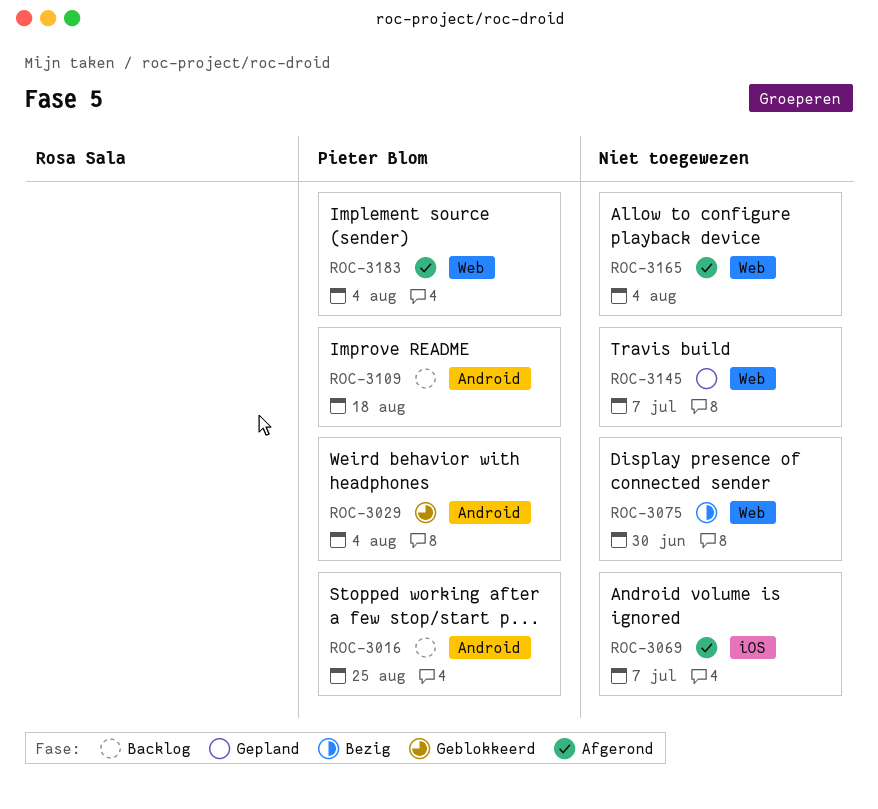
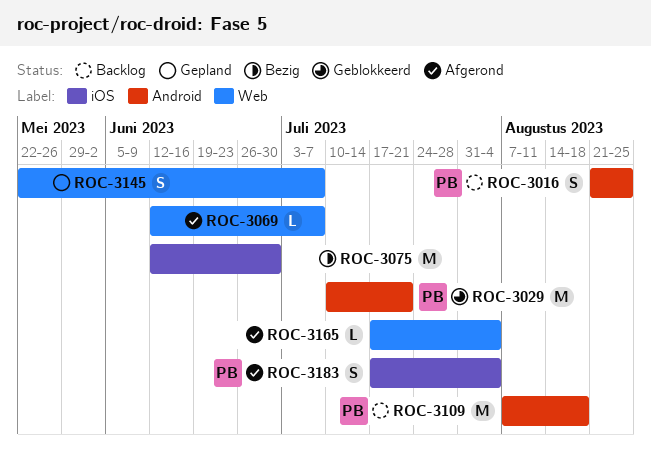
ROC-3029, due: Aug 4 -> Jul 21
ROC-3069, label: iOS -> Web
ROC-3075, label: Web -> iOS
ROC-3183, label: Web -> iOS

